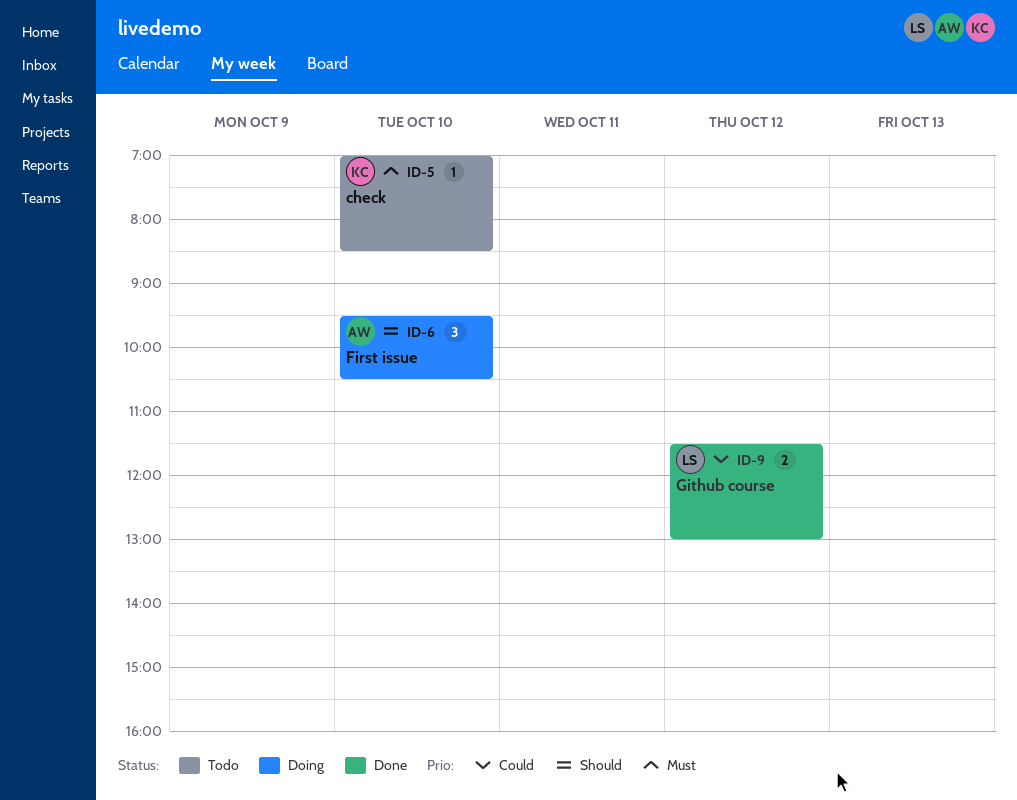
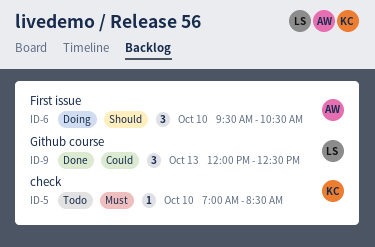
ID-9, estimate: 2 -> 3
ID-9, day: Oct 12 -> Oct 13
ID-9, begins: 11:30 -> 12:00
ID-9, ends: 13:00 -> 12:30

